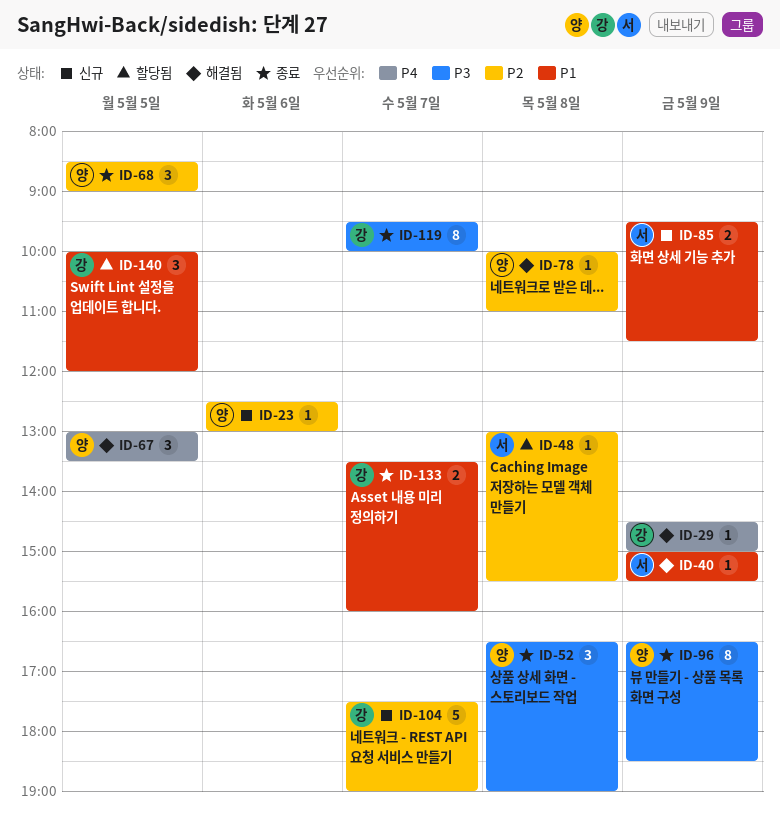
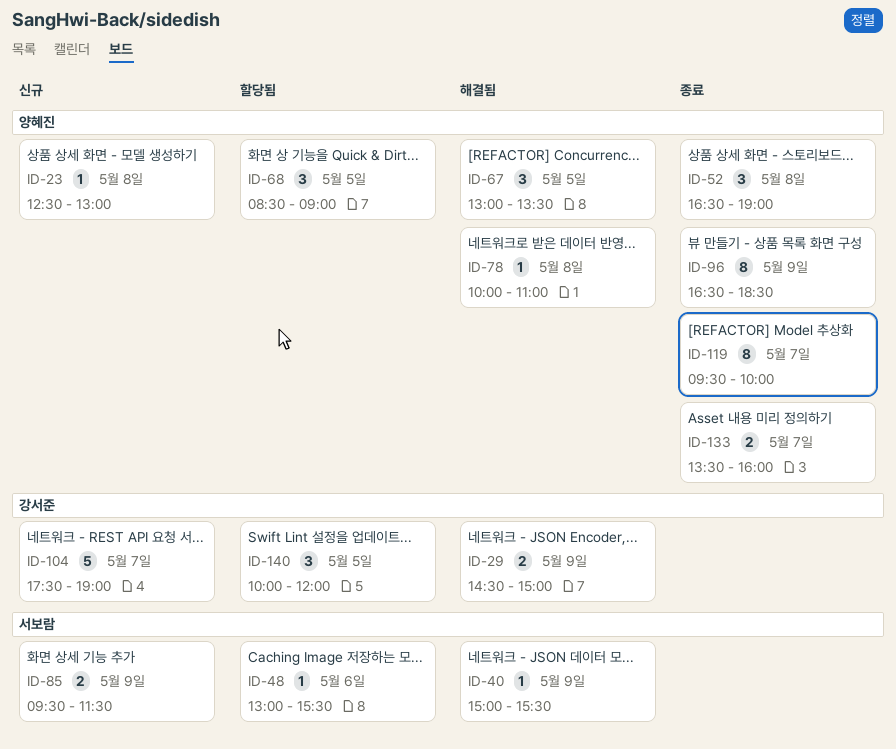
ID-23, day: May 6 -> May 8
ID-29, estimate: 1 -> 2
ID-48, day: May 8 -> May 6
ID-68, status: 종료 -> 할당됨
ID-119, owner: 강서준 -> 양혜진
ID-133, owner: 강서준 -> 양혜진

